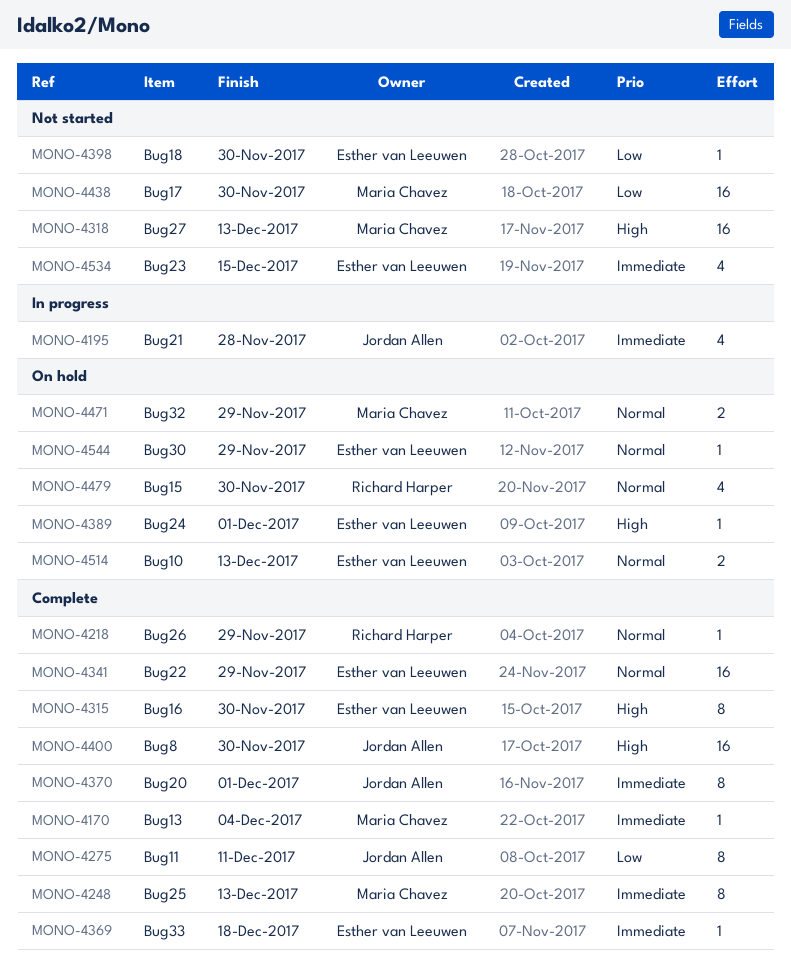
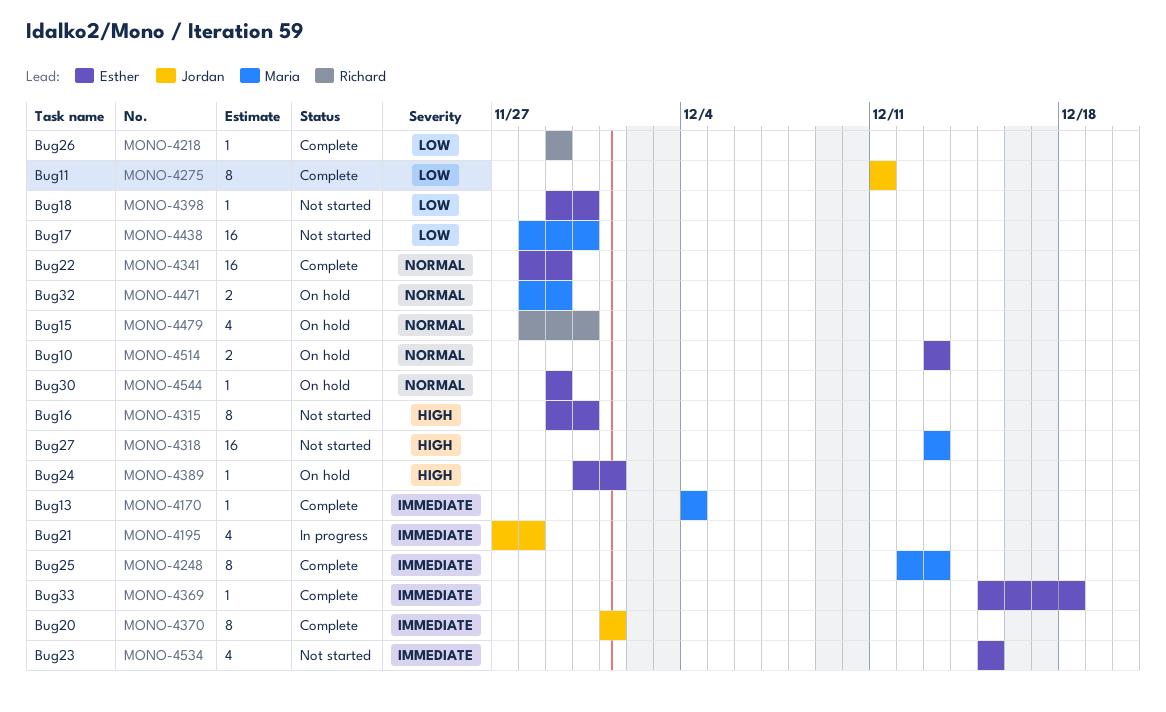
MONO-4218, priority: Normal -> Low
MONO-4315, status: Complete -> Not started
MONO-4400: present -> none

